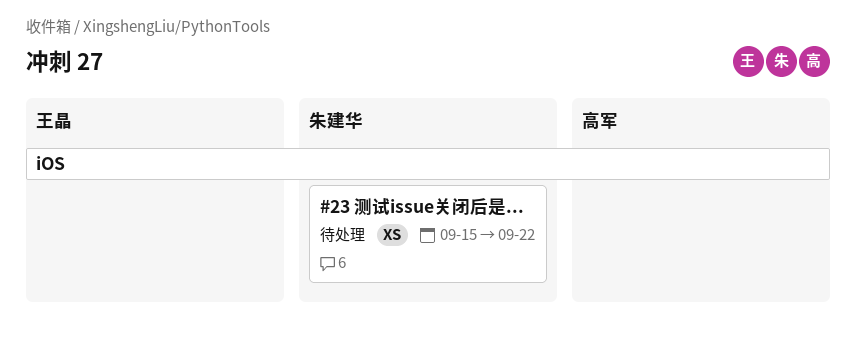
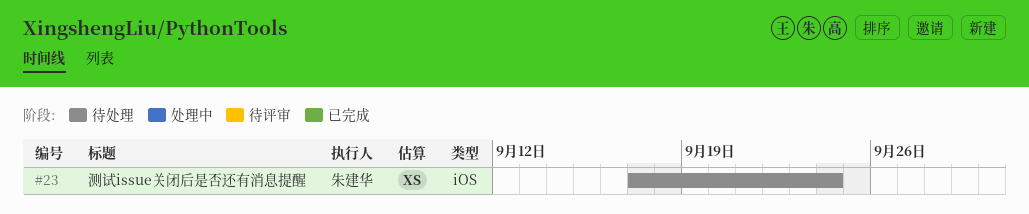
#23, start: Sep 15 -> Sep 17
#23, due: Sep 22 -> Sep 24

